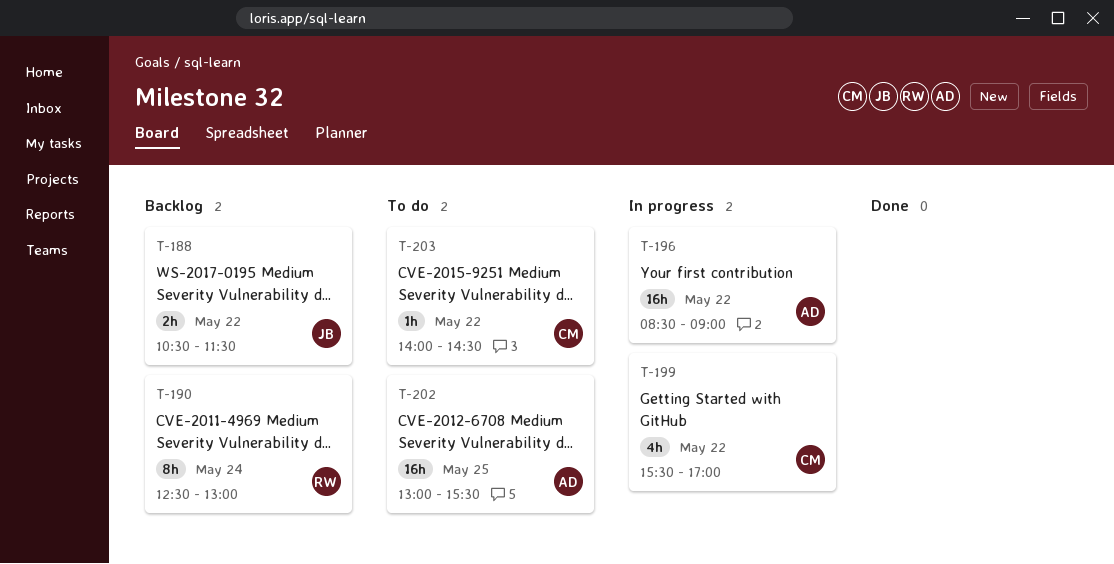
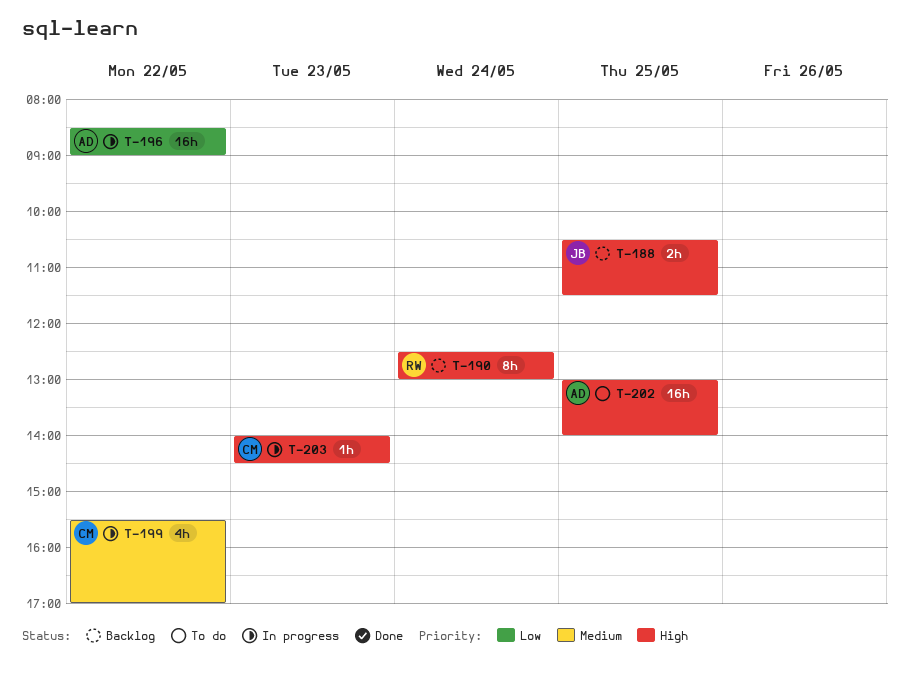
T-188, day: May 22 -> May 25
T-202, ends: 15:30 -> 14:00
T-203, status: To do -> In progress
T-203, day: May 22 -> May 23

